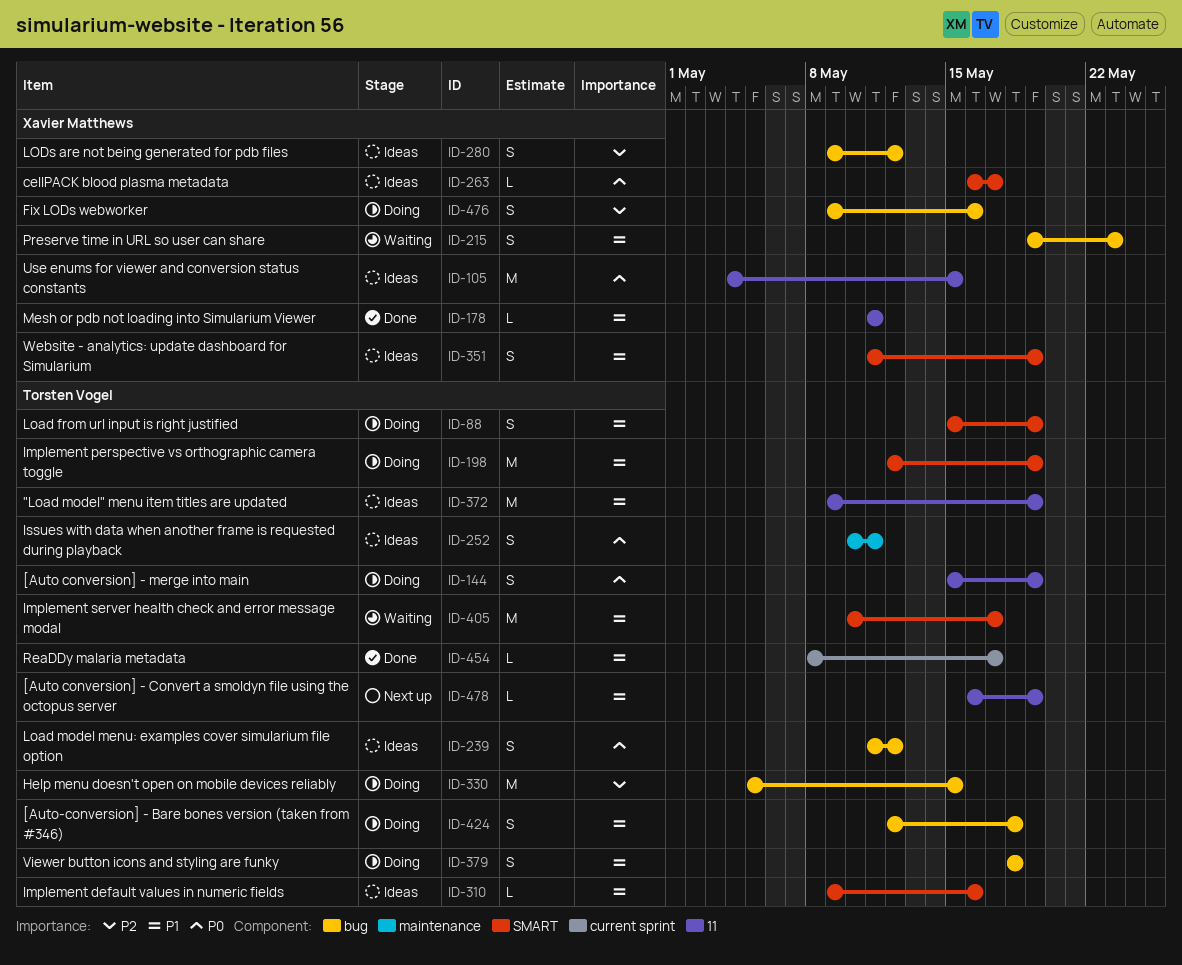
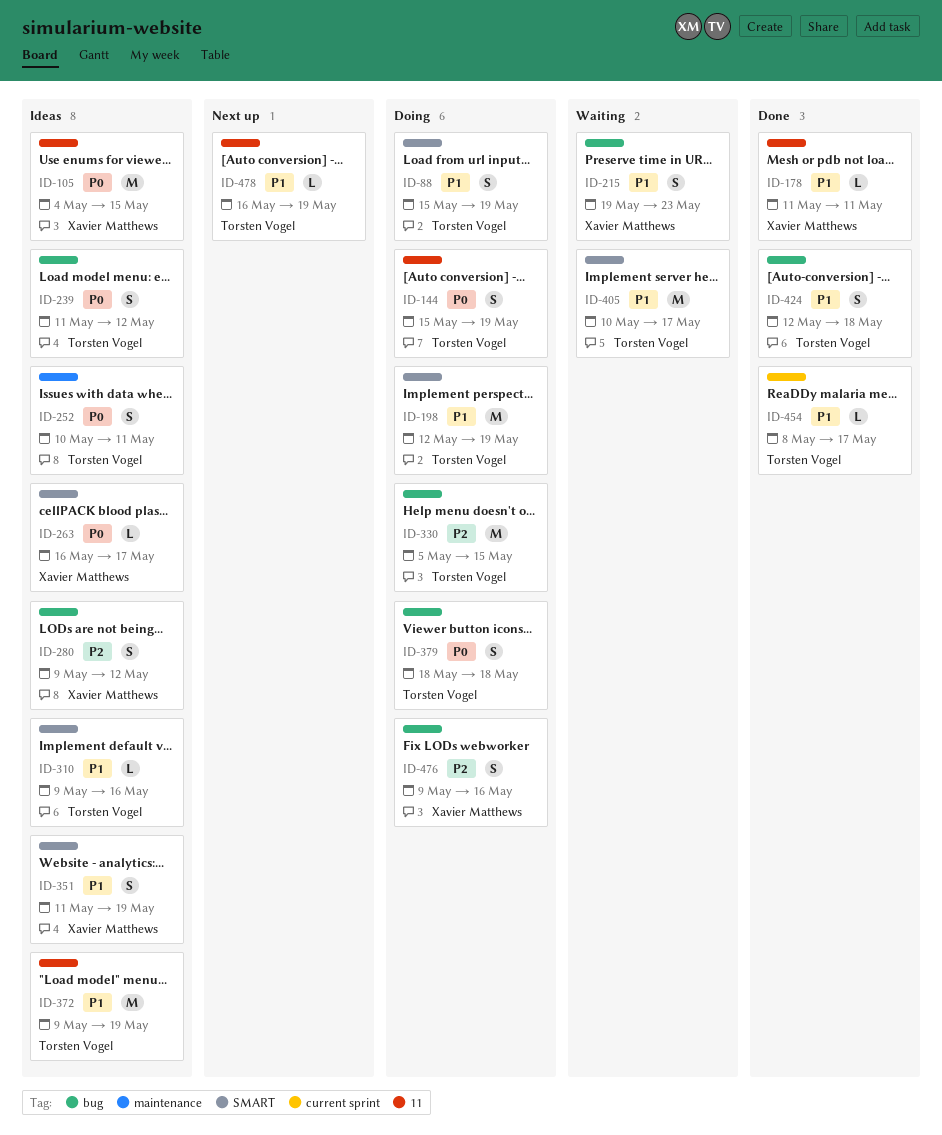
ID-379, priority: P1 -> P0
ID-424, status: Doing -> Done

